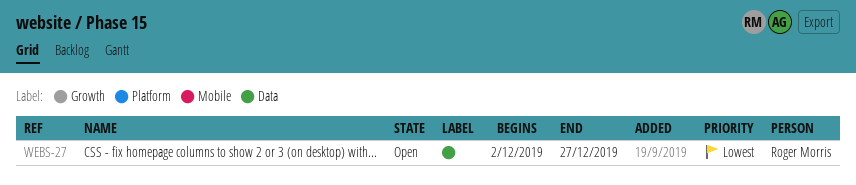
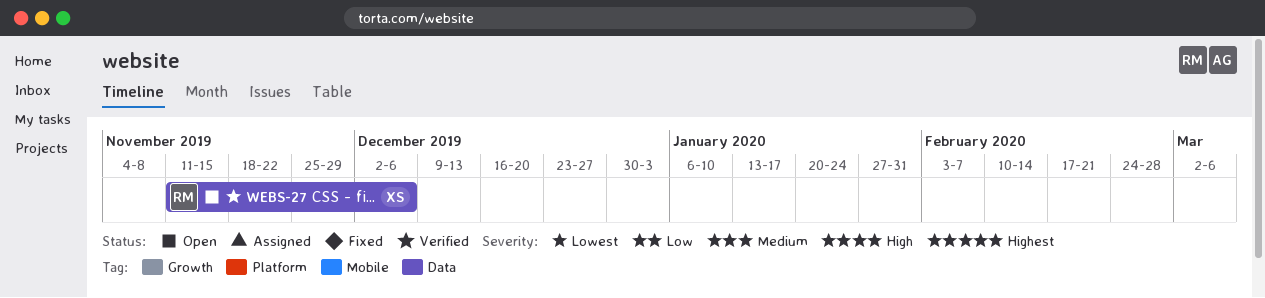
WEBS-27, start: Dec 2 -> Nov 11
WEBS-27, due: Dec 27 -> Dec 6

